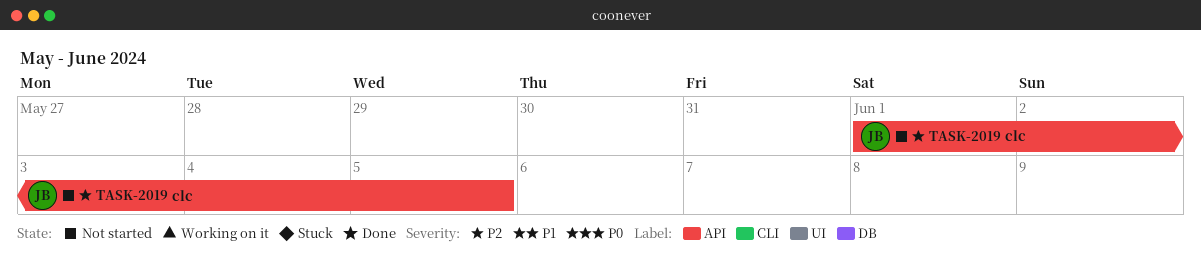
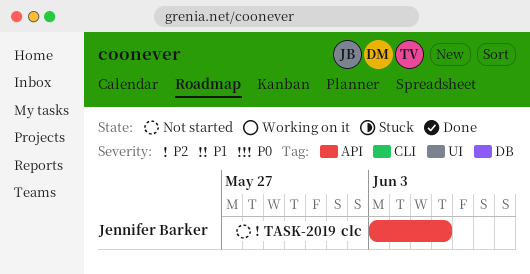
TASK-2019, start: Jun 1 -> Jun 3
TASK-2019, due: Jun 5 -> Jun 6

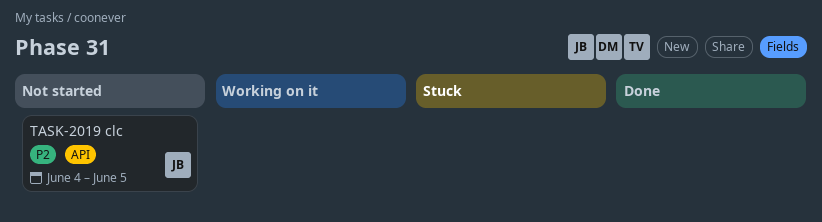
TASK-2019, start: Jun 3 -> Jun 4
TASK-2019, due: Jun 6 -> Jun 5

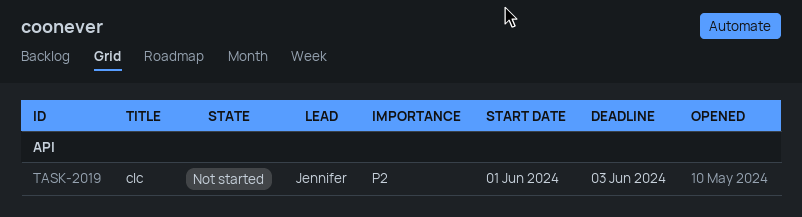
TASK-2019, start: Jun 4 -> Jun 1
TASK-2019, due: Jun 5 -> Jun 3

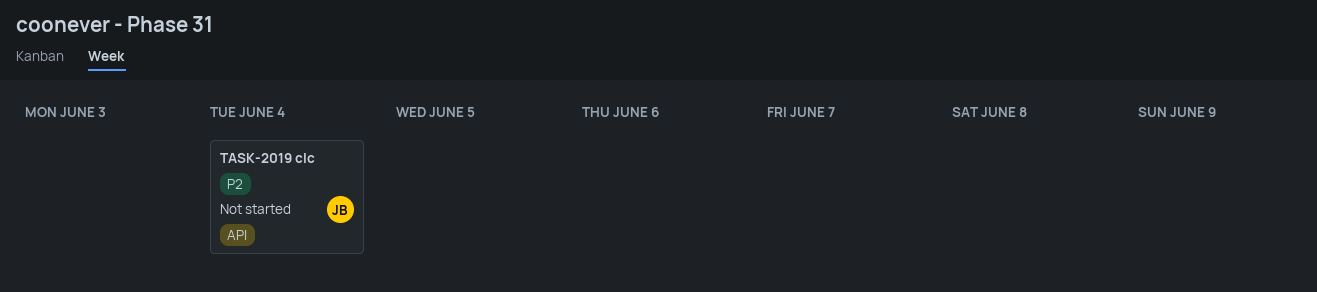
TASK-2019, due: Jun 3 -> Jun 4

